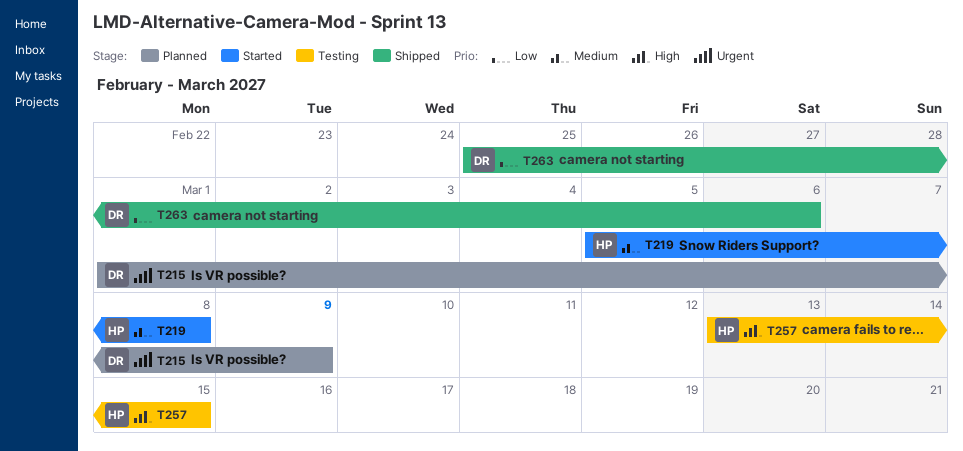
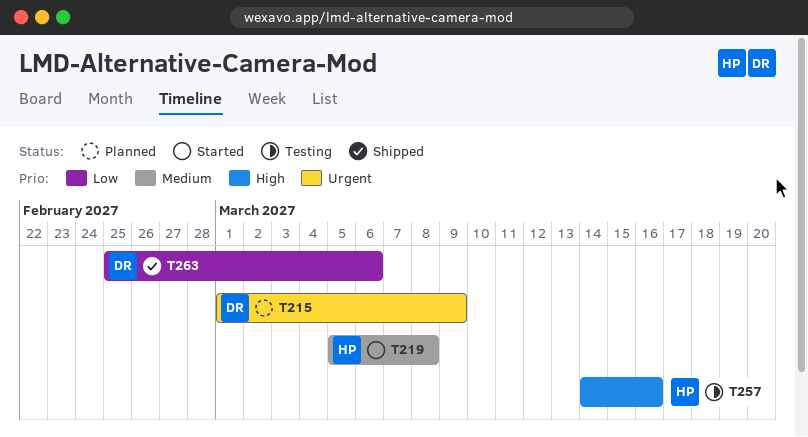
T257, start: Mar 13 -> Mar 14
T257, due: Mar 15 -> Mar 16

